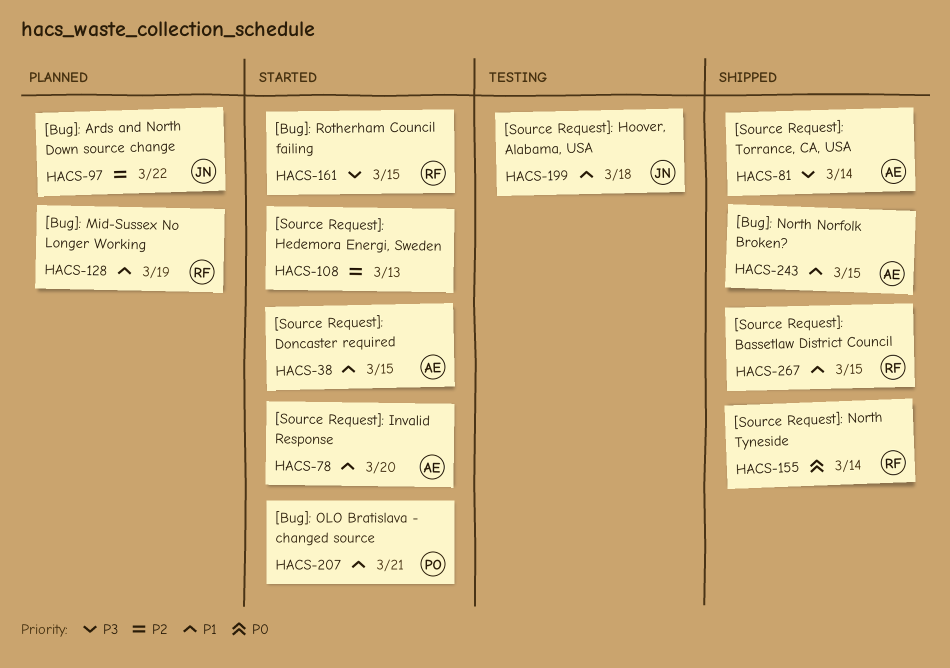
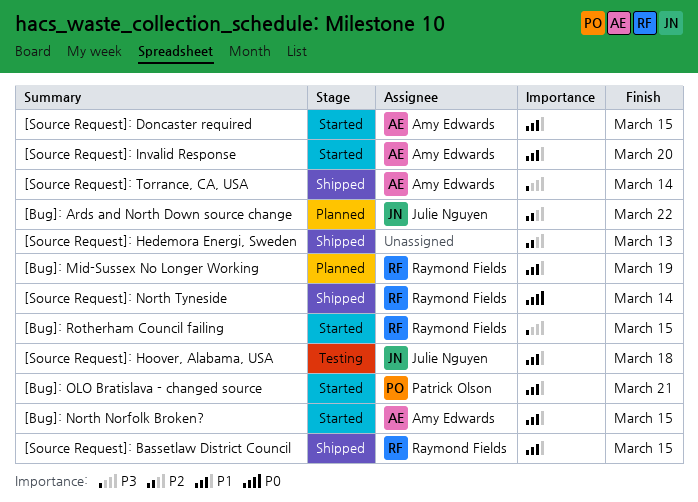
[Bug]: North Norfolk Broken?, status: Shipped -> Started
[Source Request]: Hedemora Energi, Sweden, status: Started -> Shipped

